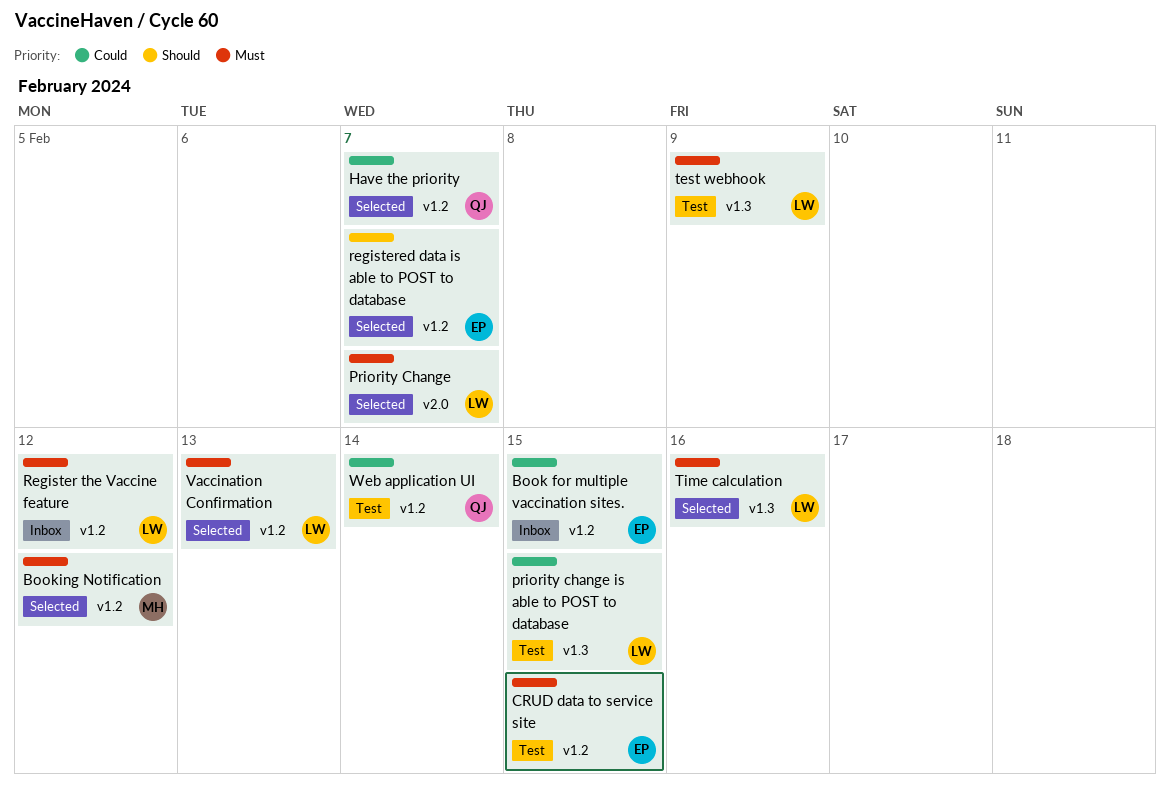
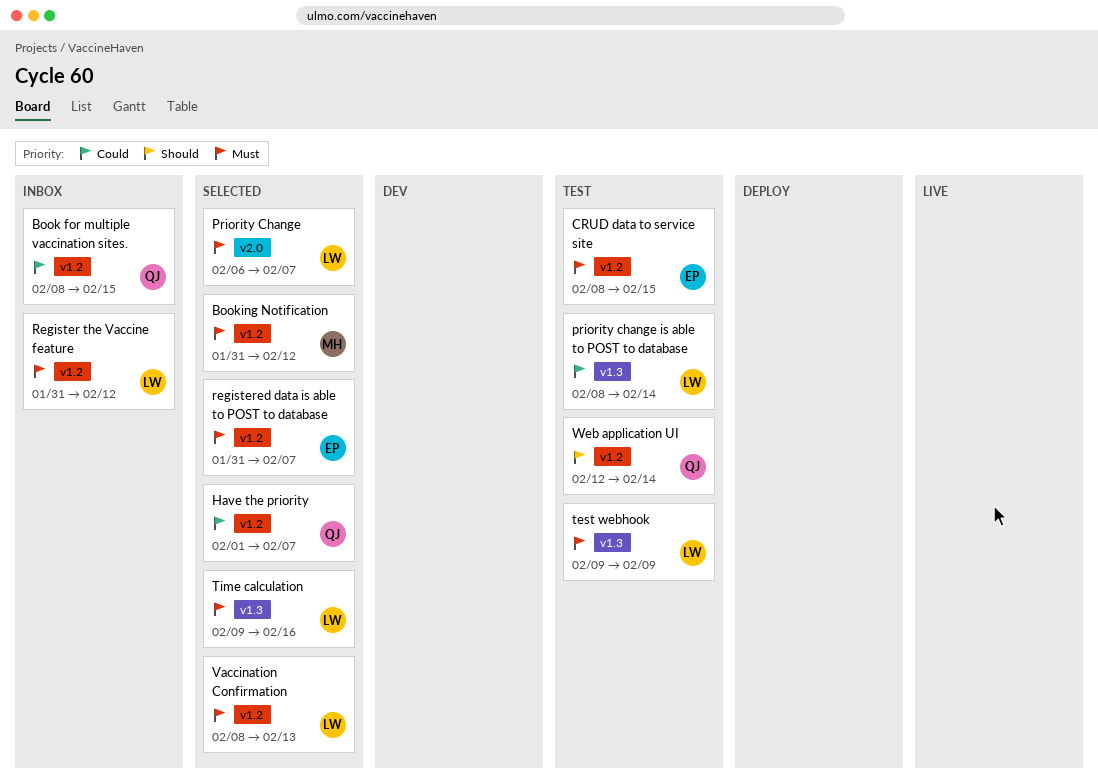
Book for multiple vaccination sites., owner: EP -> QJ
priority change is able to POST to database, due: Feb 15 -> Feb 14
registered data is able to POST to database, priority: Should -> Must
Web application UI, priority: Could -> Should

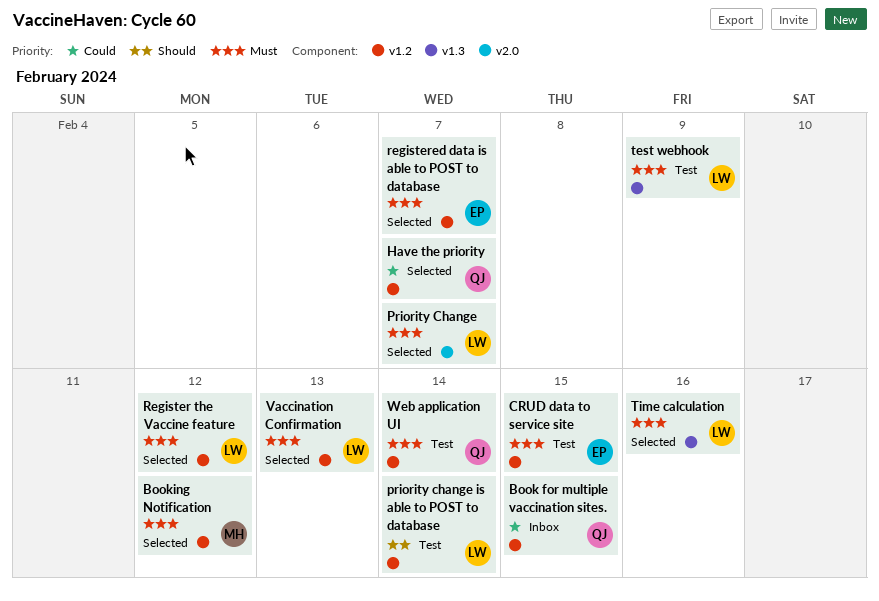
priority change is able to POST to database, priority: Could -> Should
priority change is able to POST to database, label: v1.3 -> v1.2
Register the Vaccine feature, status: Inbox -> Selected
Web application UI, priority: Should -> Must

